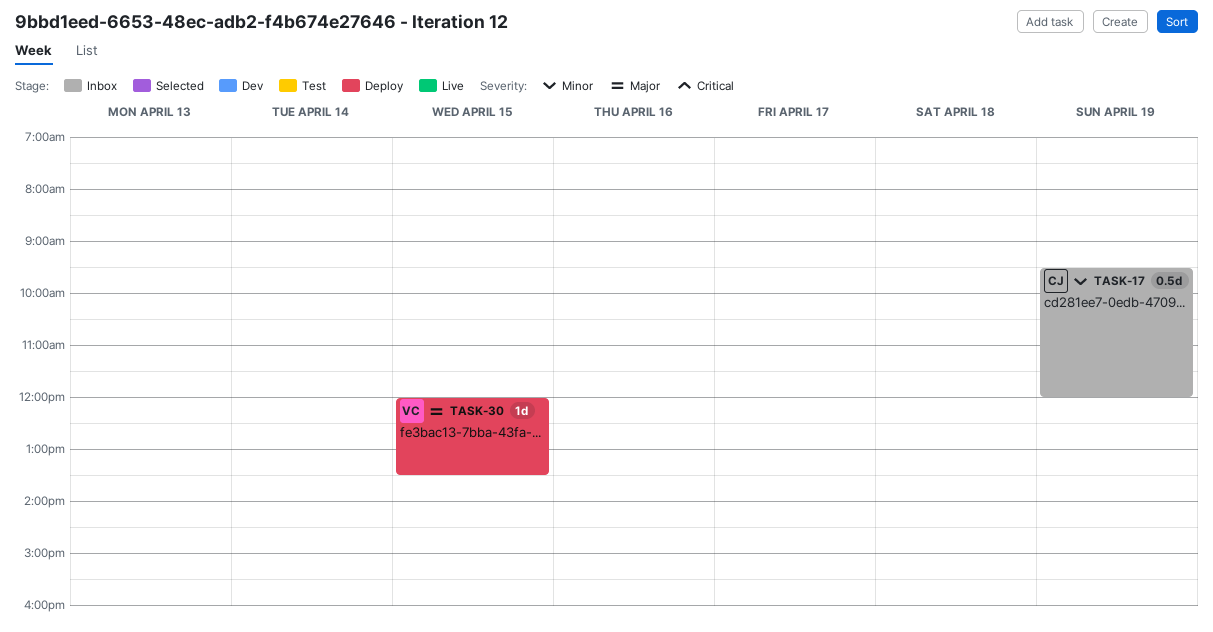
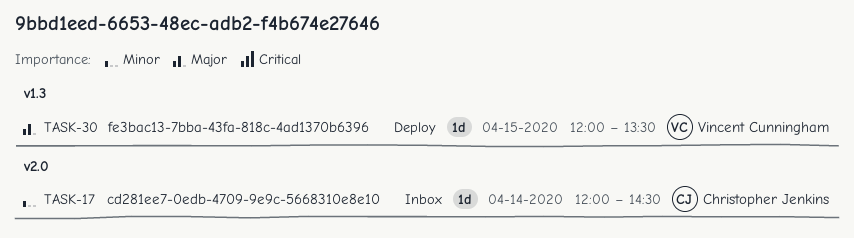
TASK-17, estimate: 0.5d -> 1d
TASK-17, day: Apr 19 -> Apr 14
TASK-17, begins: 09:30 -> 12:00
TASK-17, ends: 12:00 -> 14:30

